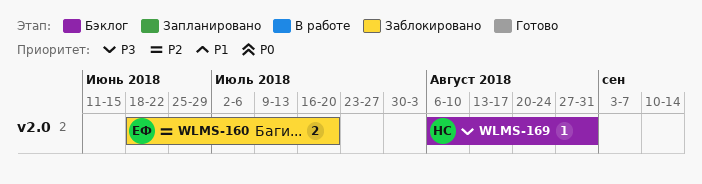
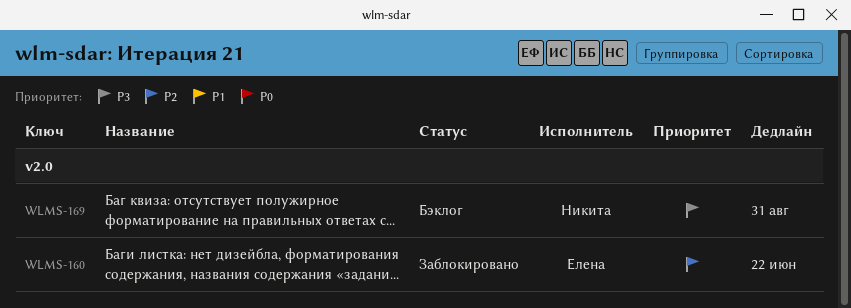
WLMS-160, due: Jul 20 -> Jun 22

